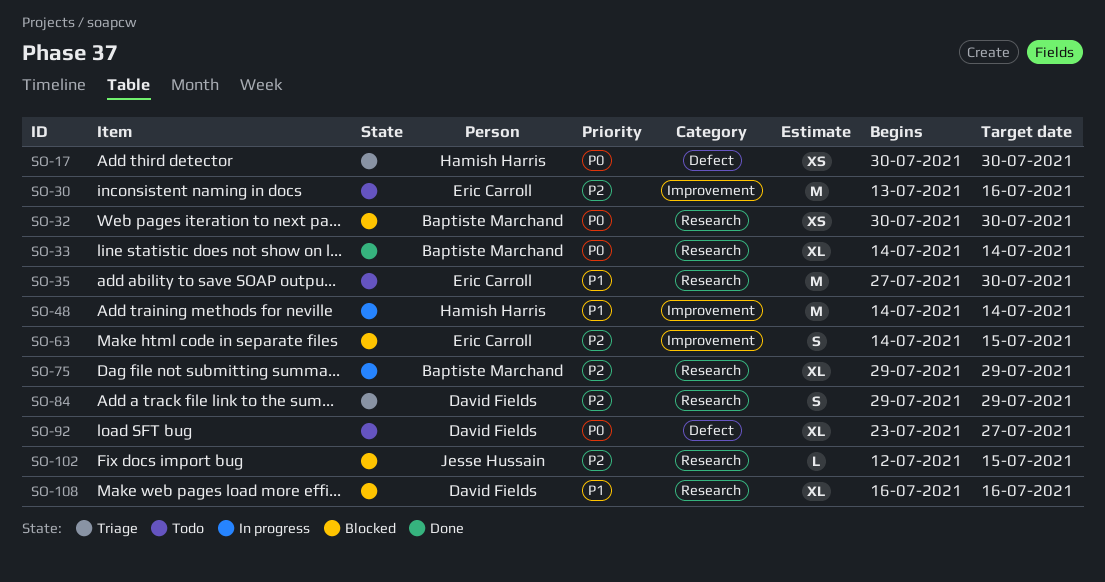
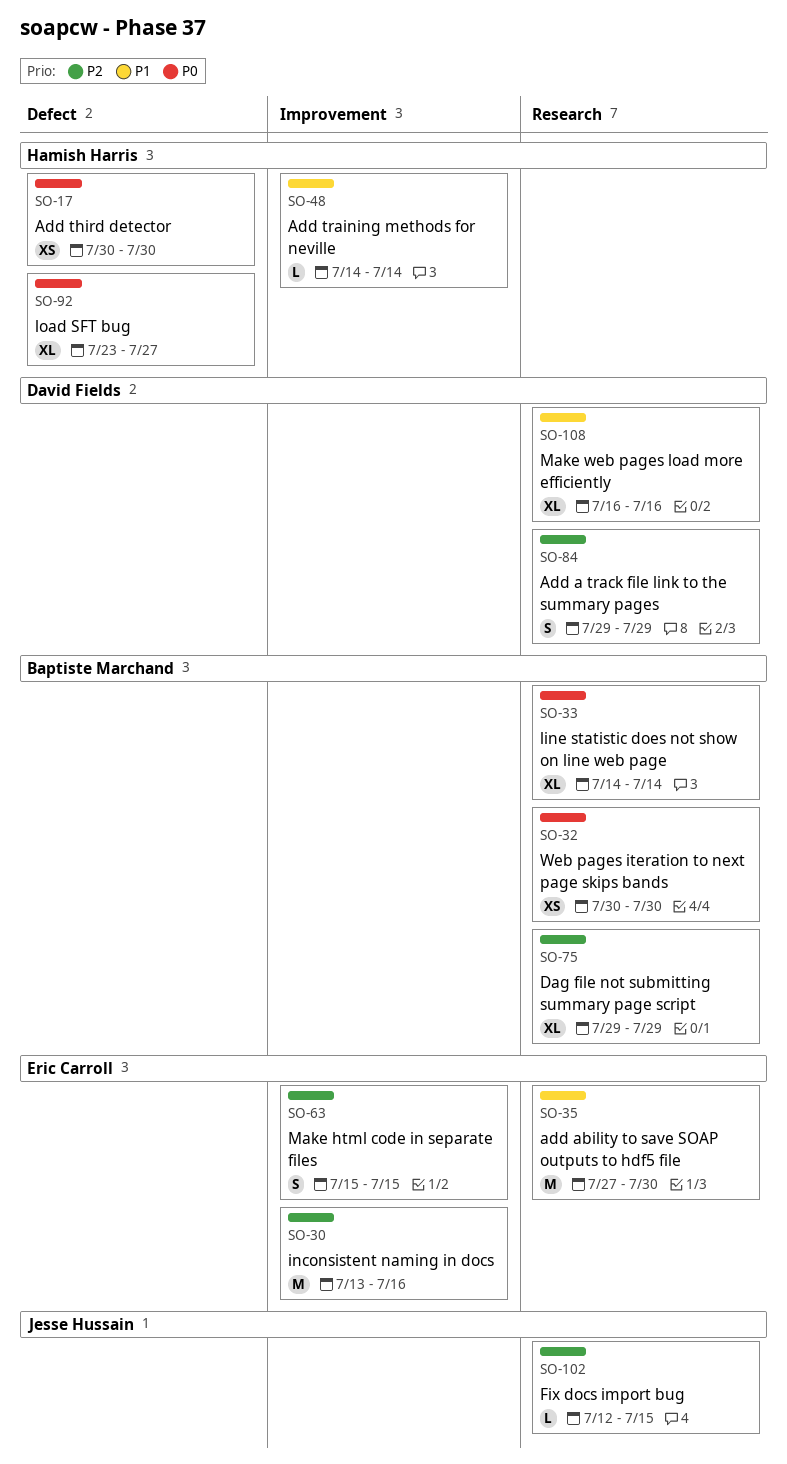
SO-48, estimate: M -> L
SO-63, start: Jul 14 -> Jul 15
SO-92, owner: David Fields -> Hamish Harris

